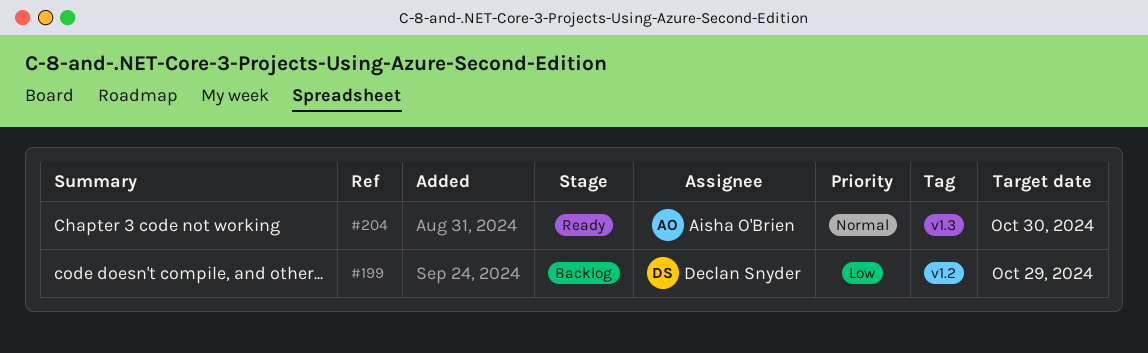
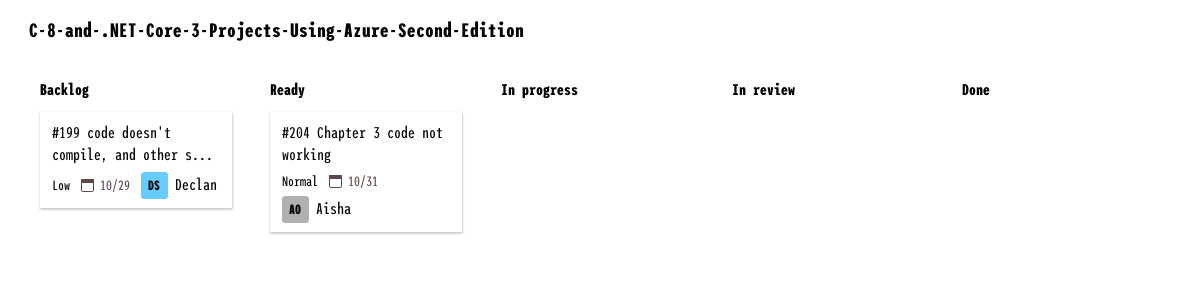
#204, due: Oct 30 -> Oct 31

